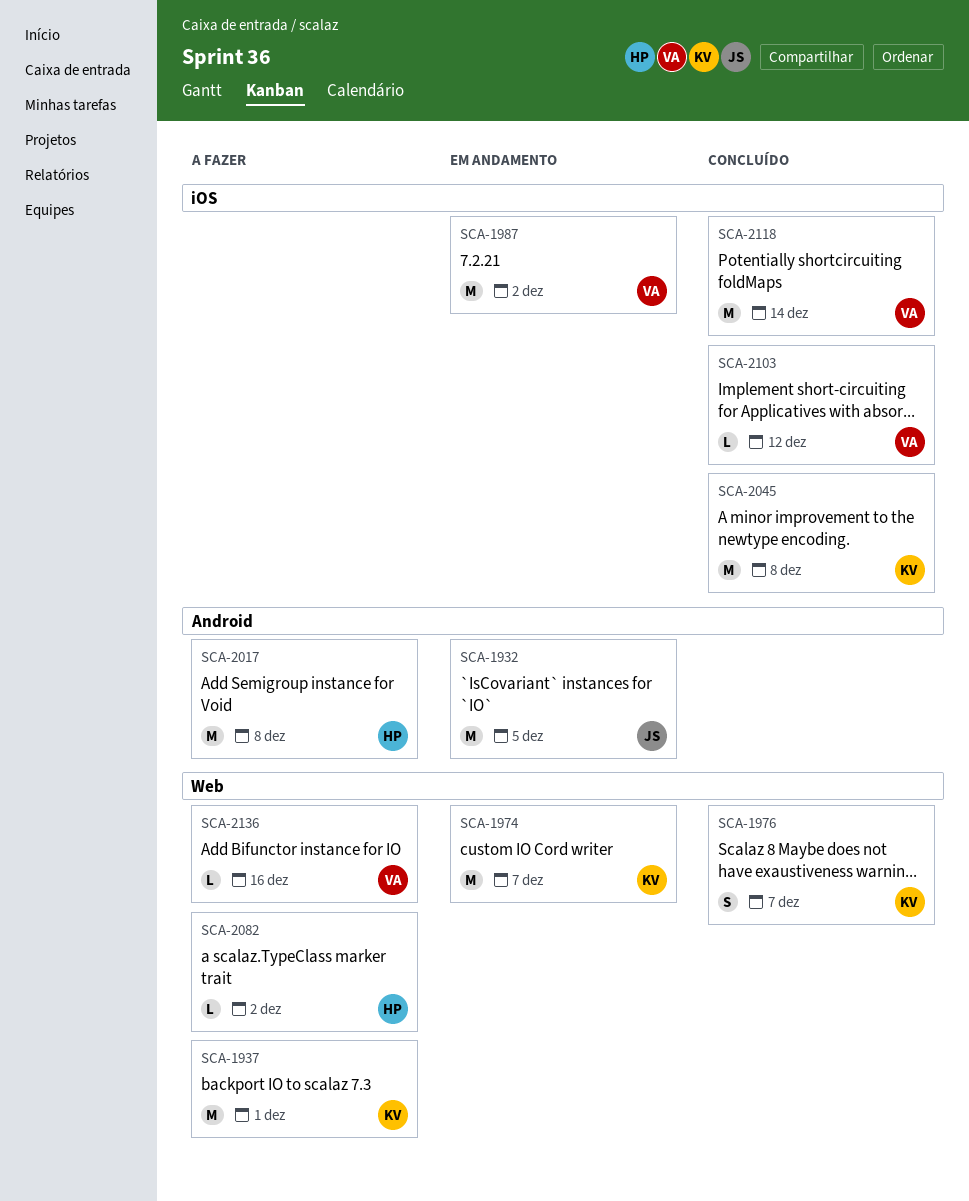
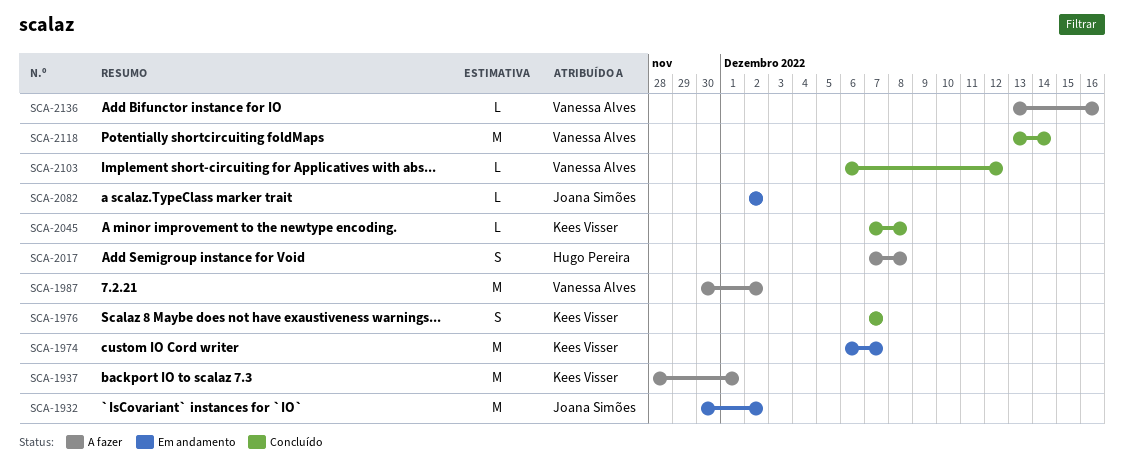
SCA-1932, due: Dec 5 -> Dec 2
SCA-1987, status: Em andamento -> A fazer
SCA-2017, estimate: M -> S
SCA-2045, estimate: M -> L
SCA-2082, status: A fazer -> Em andamento
SCA-2082, owner: Hugo Pereira -> Joana Simões

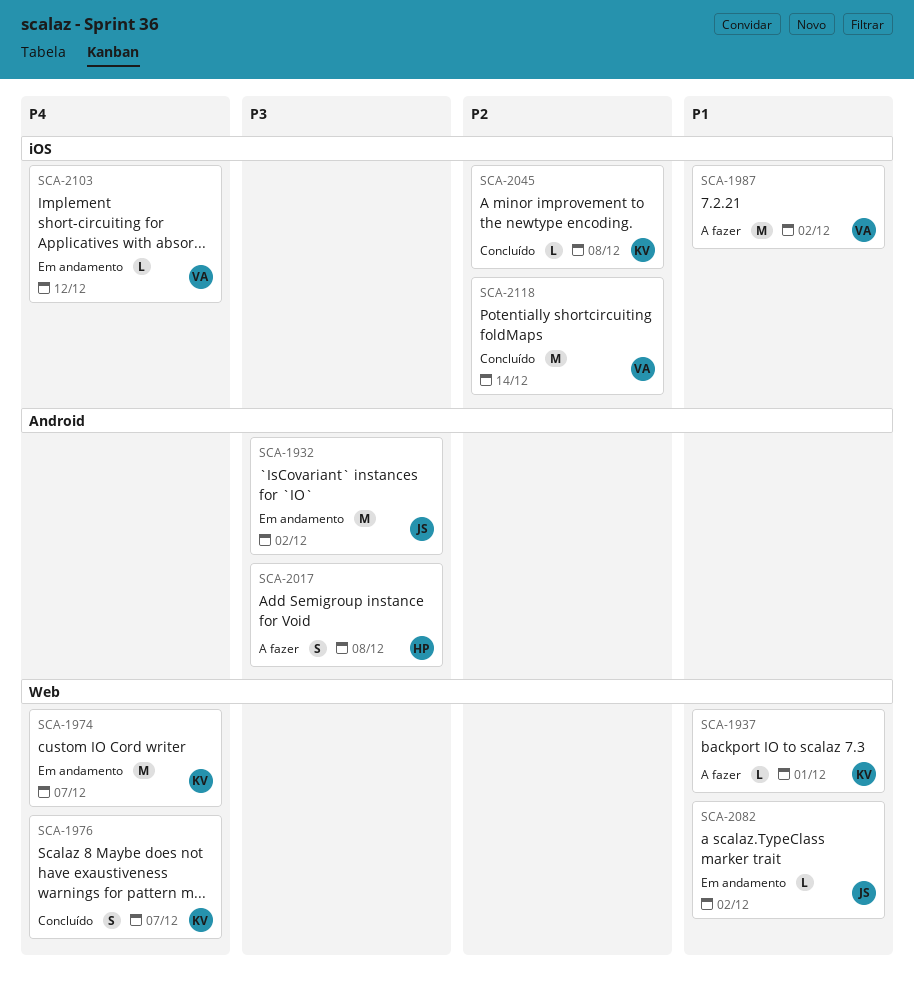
SCA-1937, estimate: M -> L
SCA-2103, status: Concluído -> Em andamento
SCA-2136: present -> none

